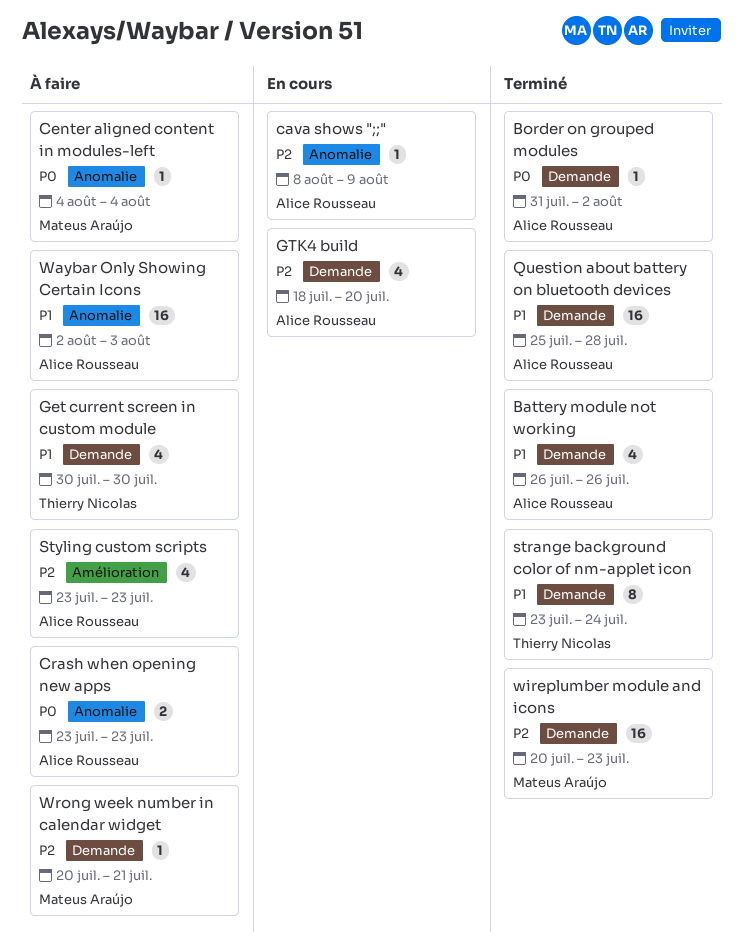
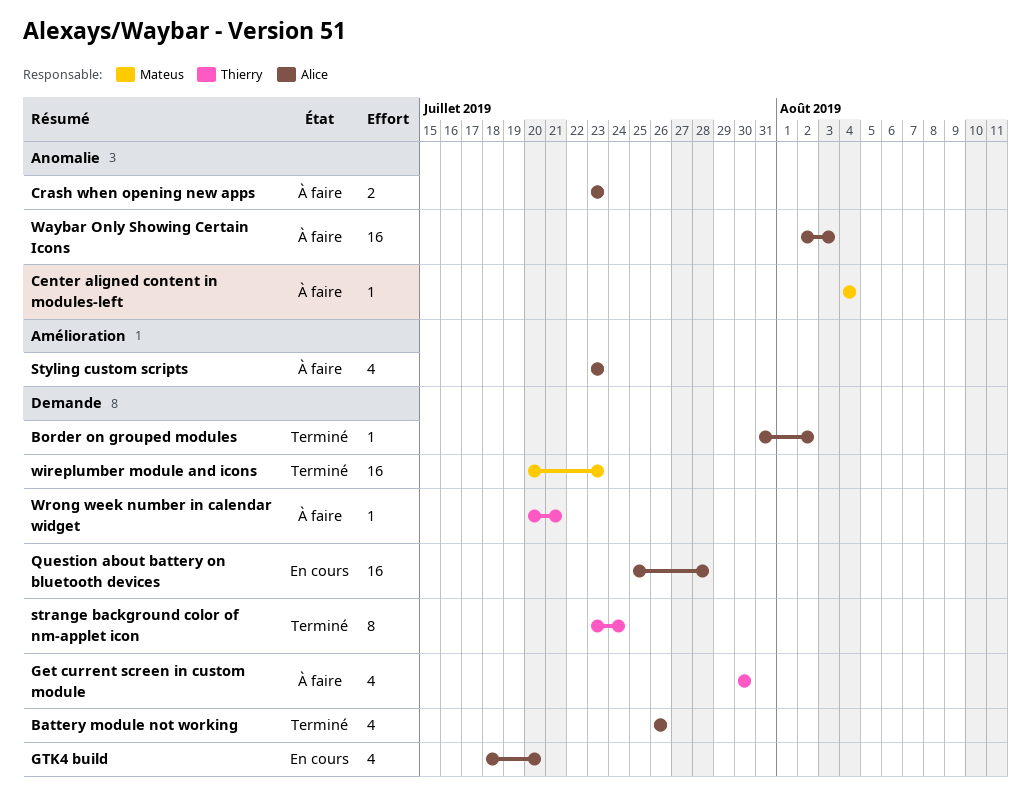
cava shows ";;": present -> none
Question about battery on bluetooth devices, status: Terminé -> En cours
Wrong week number in calendar widget, owner: Mateus Araújo -> Thierry Nicolas

